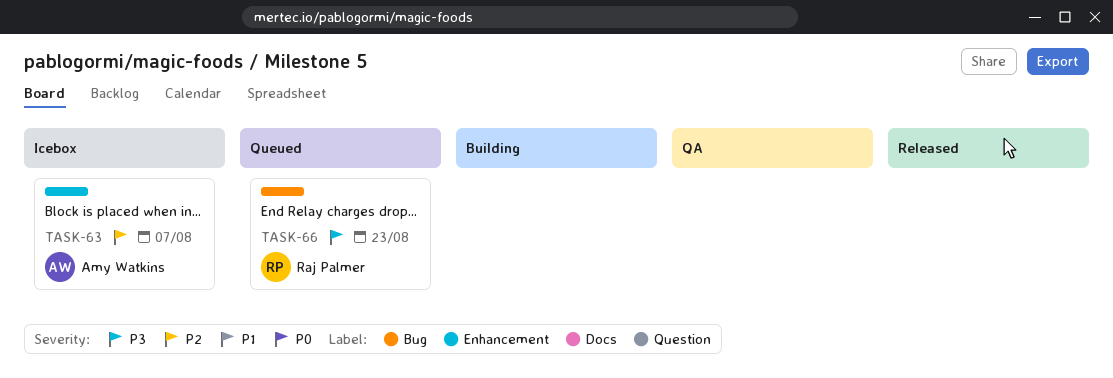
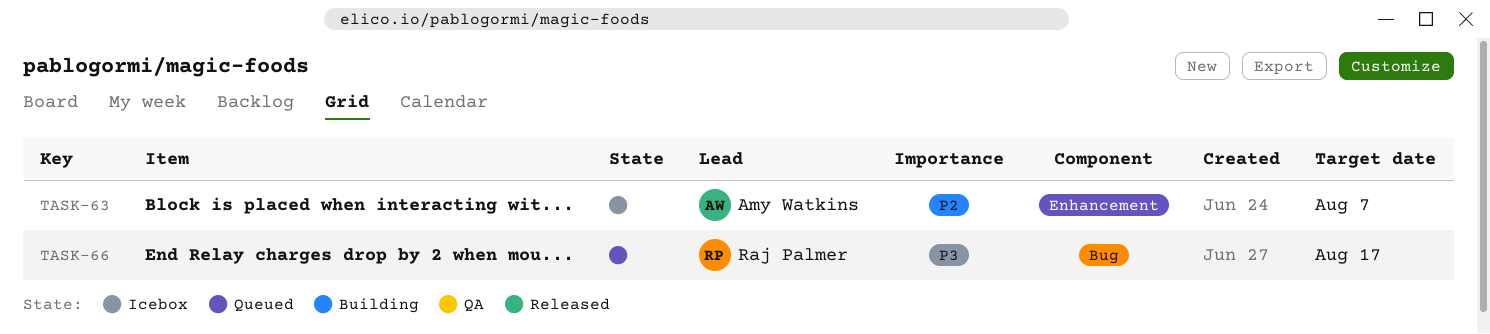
TASK-66, due: Aug 23 -> Aug 17

